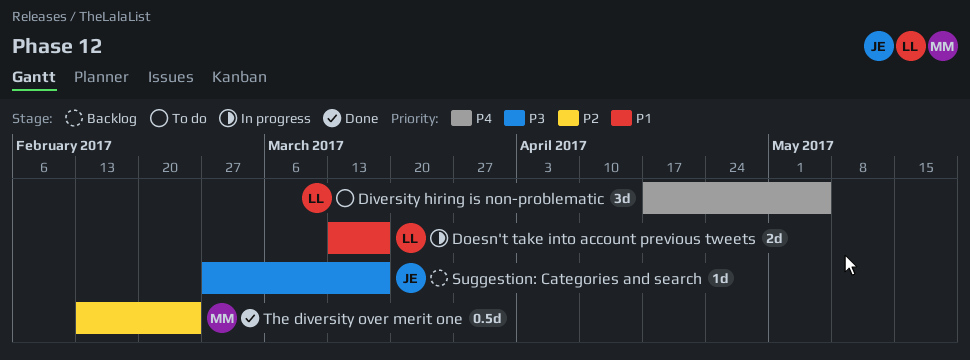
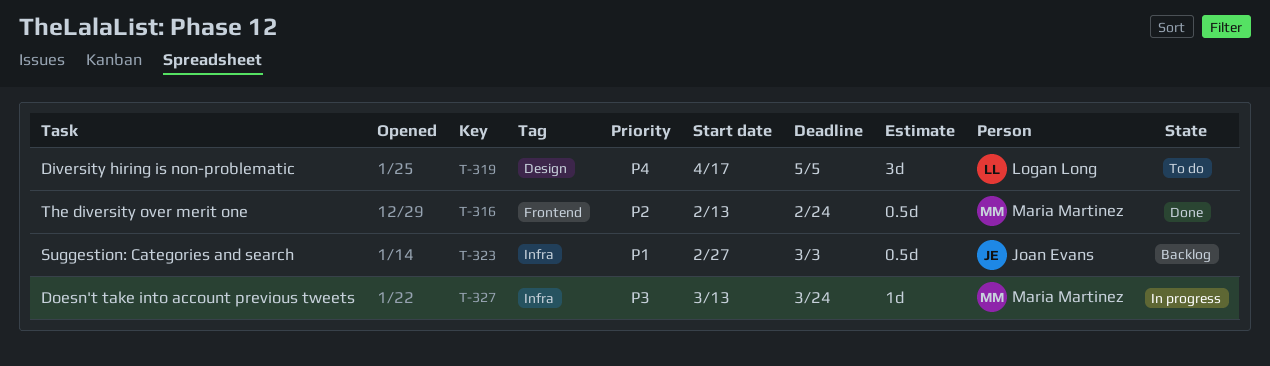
Doesn't take into account previous tweets, owner: Logan Long -> Maria Martinez
Doesn't take into account previous tweets, priority: P1 -> P3
Doesn't take into account previous tweets, estimate: 2d -> 1d
Doesn't take into account previous tweets, due: Mar 17 -> Mar 24
Suggestion: Categories and search, priority: P3 -> P1
Suggestion: Categories and search, estimate: 1d -> 0.5d
Suggestion: Categories and search, due: Mar 17 -> Mar 3

